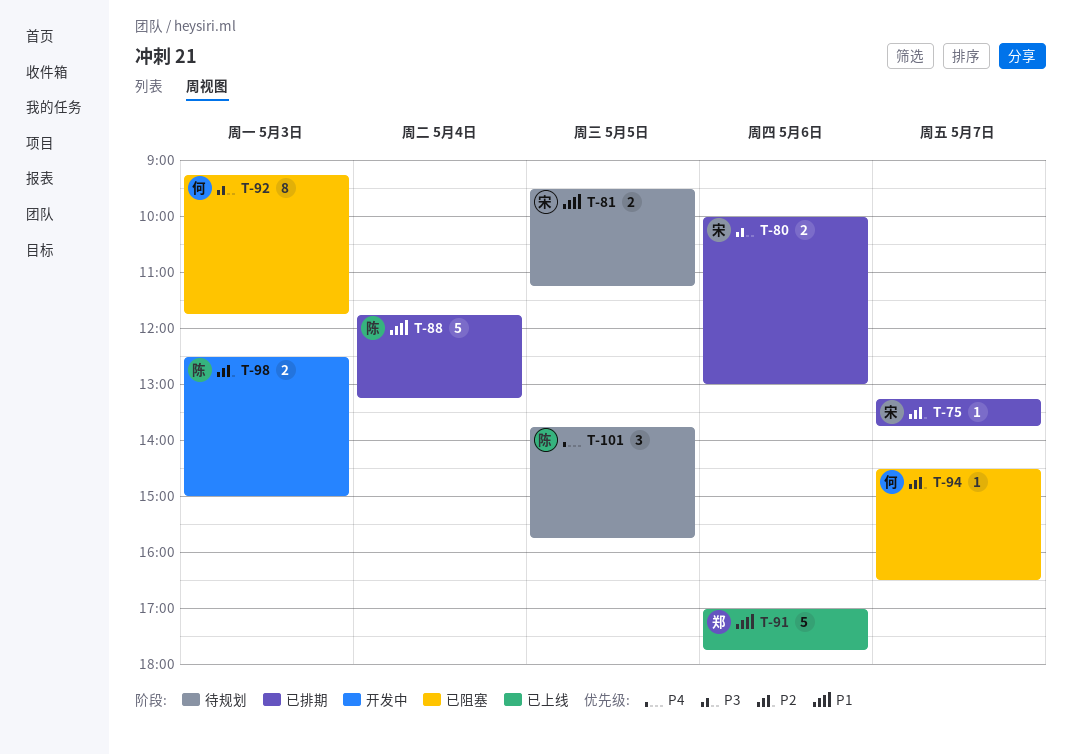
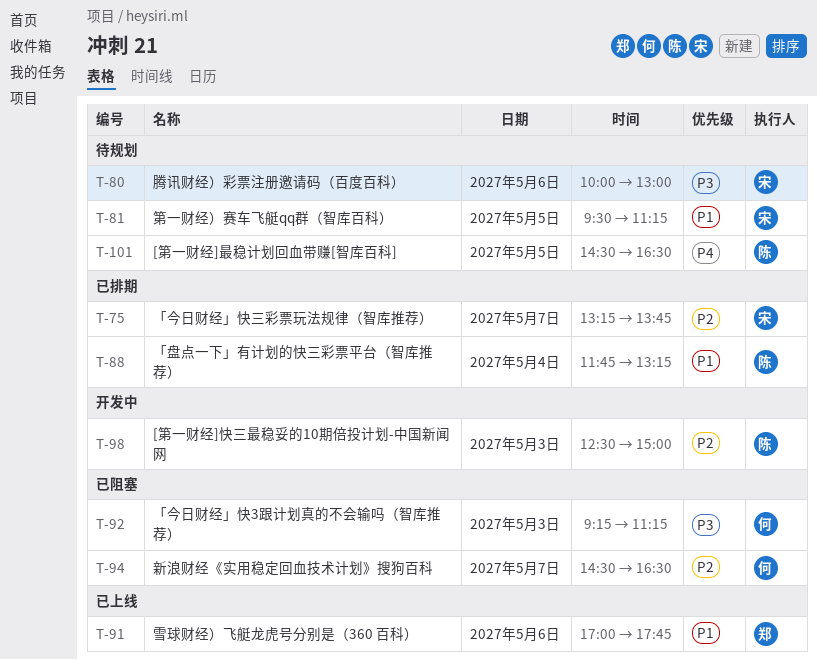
T-80, status: 已排期 -> 待规划
T-92, ends: 11:45 -> 11:15
T-101, begins: 13:45 -> 14:30
T-101, ends: 15:45 -> 16:30

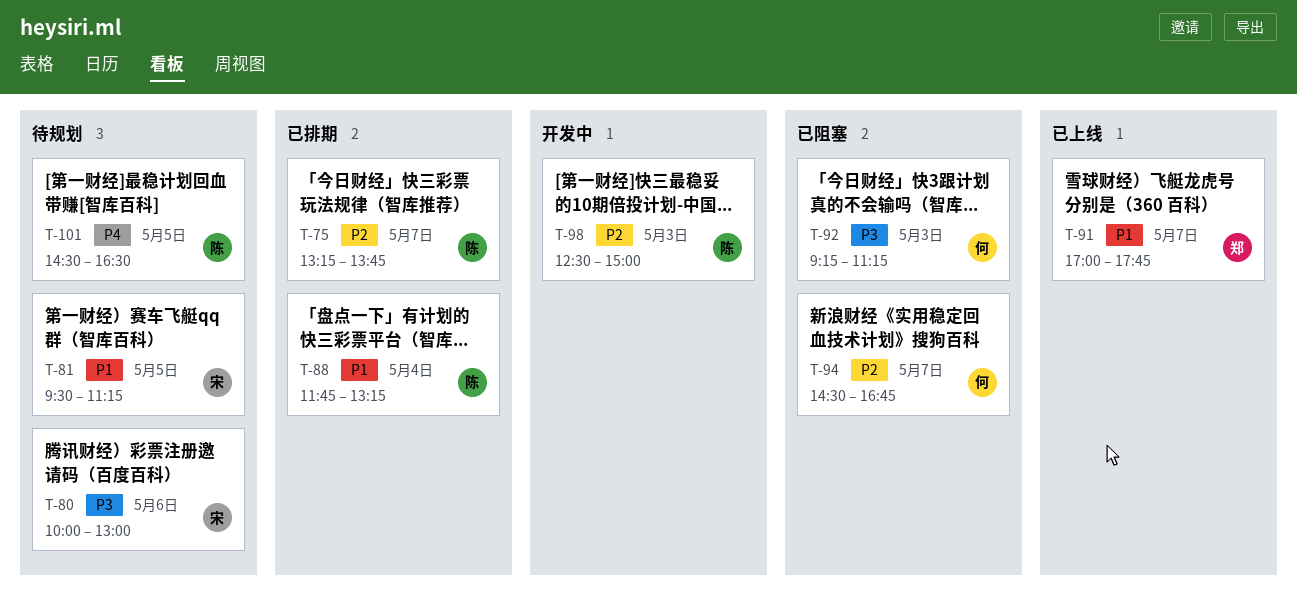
T-75, owner: 宋 -> 陈
T-91, day: May 6 -> May 7
T-94, ends: 16:30 -> 16:45

